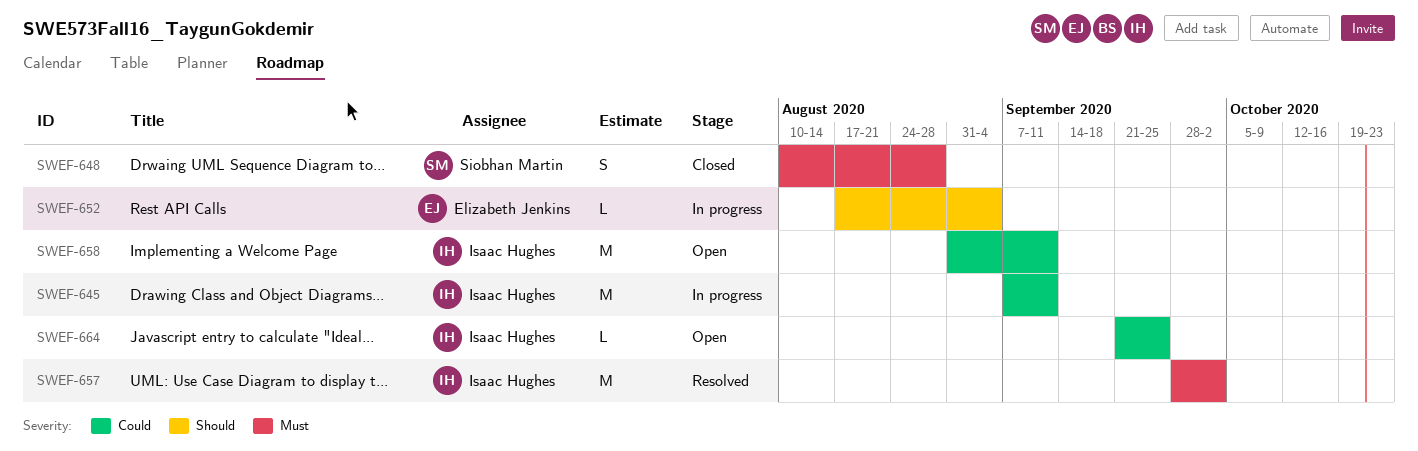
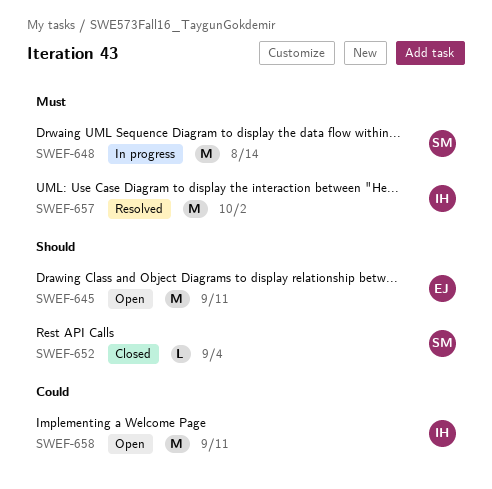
SWEF-645, status: In progress -> Open
SWEF-645, owner: Isaac Hughes -> Elizabeth Jenkins
SWEF-645, priority: Could -> Should
SWEF-648, status: Closed -> In progress
SWEF-648, estimate: S -> M
SWEF-648, due: Aug 28 -> Aug 14
SWEF-652, status: In progress -> Closed
SWEF-652, owner: Elizabeth Jenkins -> Siobhan Martin
SWEF-664: present -> none

